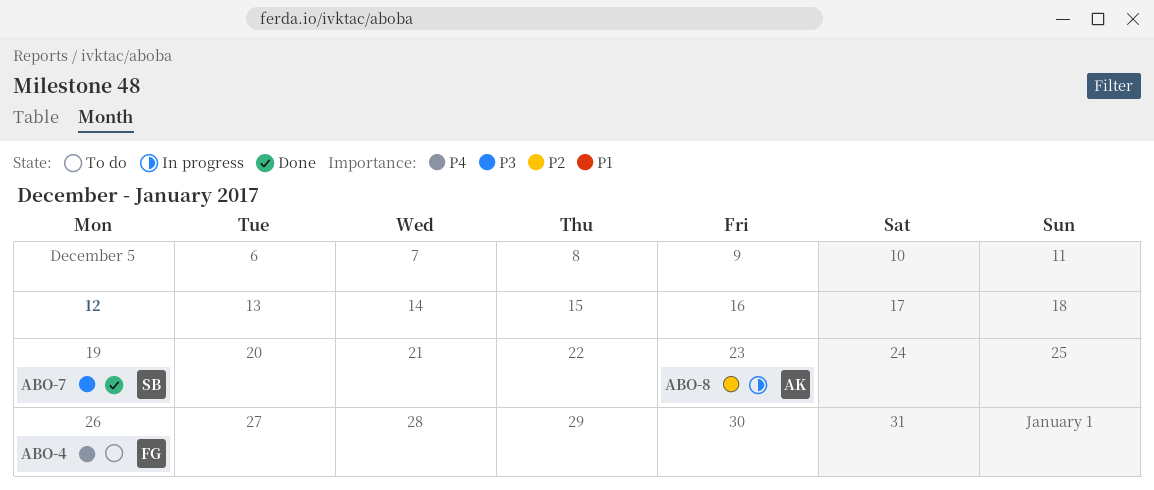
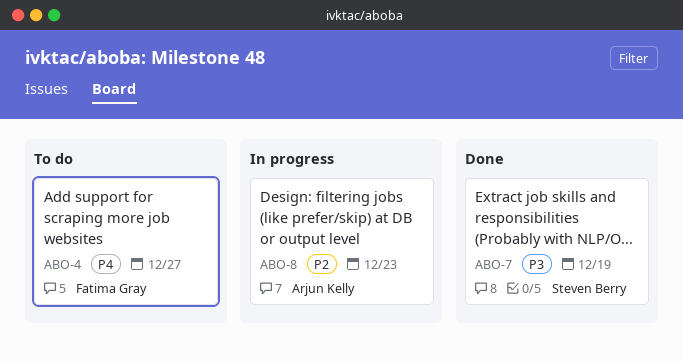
ABO-4, due: Dec 26 -> Dec 27

